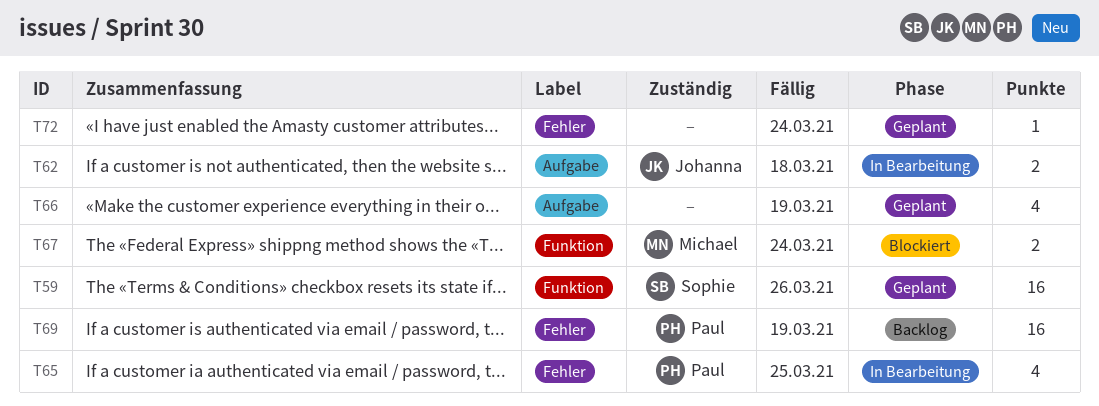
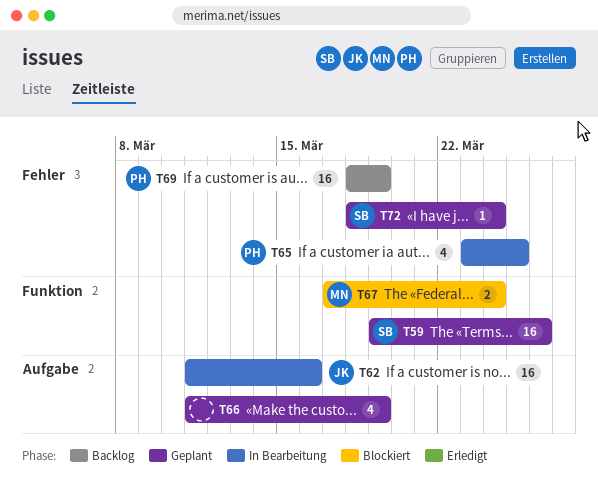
T62, estimate: 2 -> 16
T62, due: Mar 18 -> Mar 16
T72, owner: none -> Sophie

